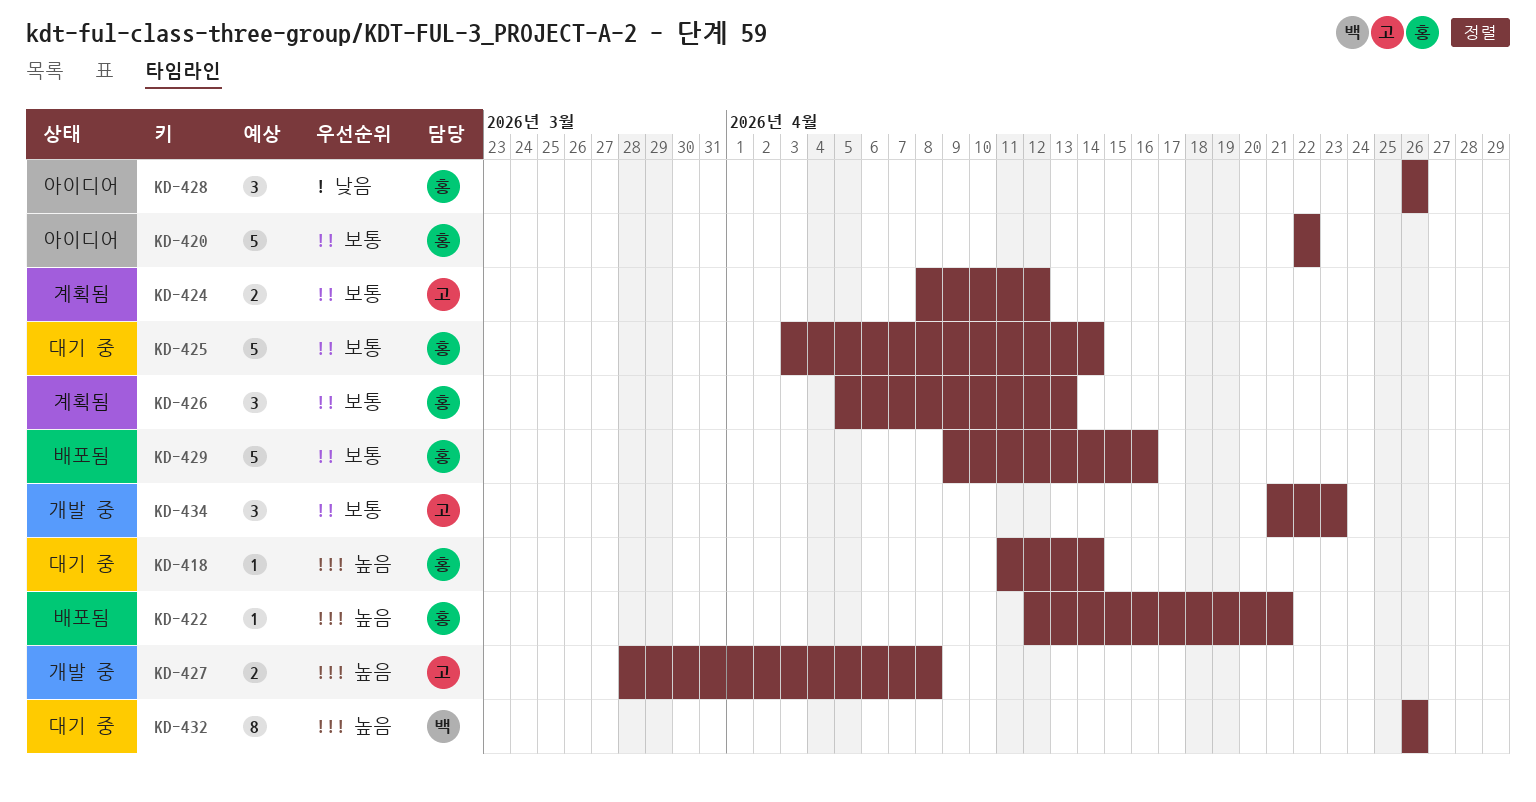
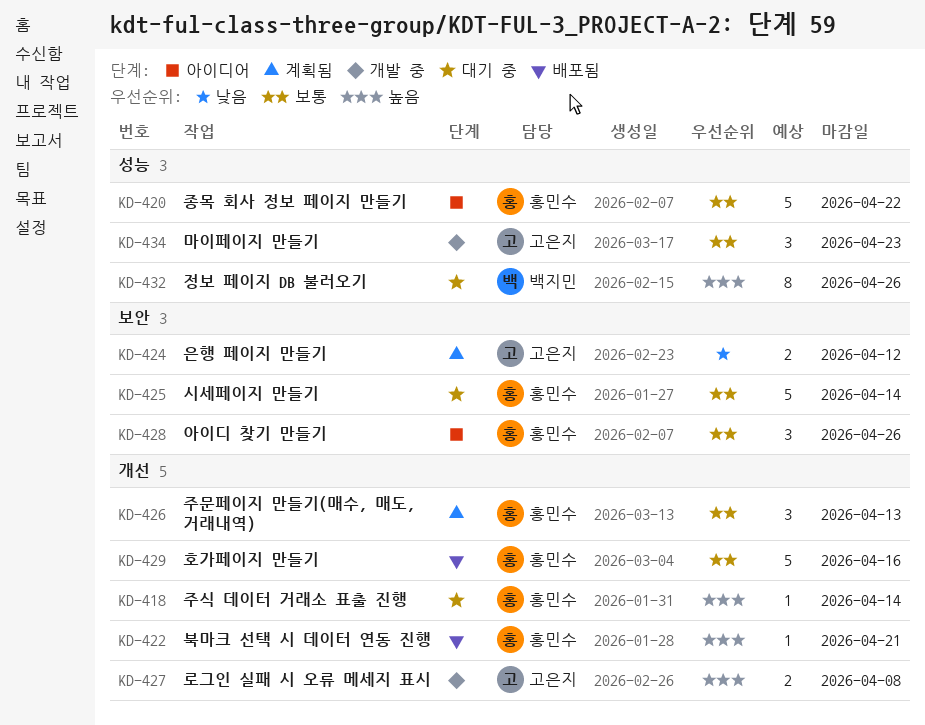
KD-424, priority: 보통 -> 낮음
KD-428, priority: 낮음 -> 보통

